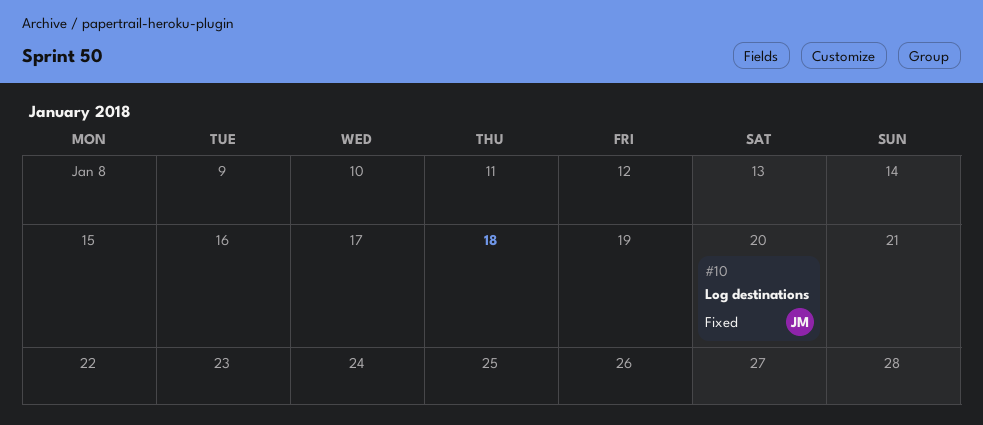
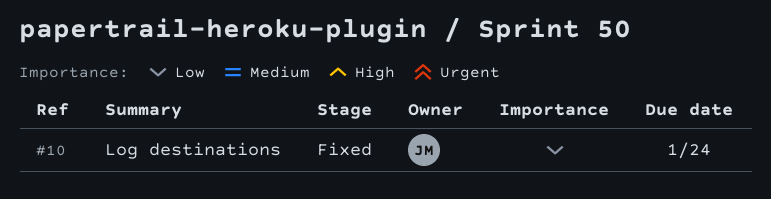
#10, due: Jan 20 -> Jan 24

